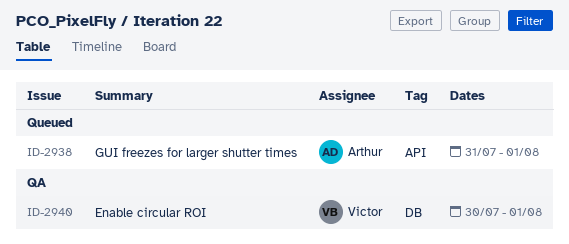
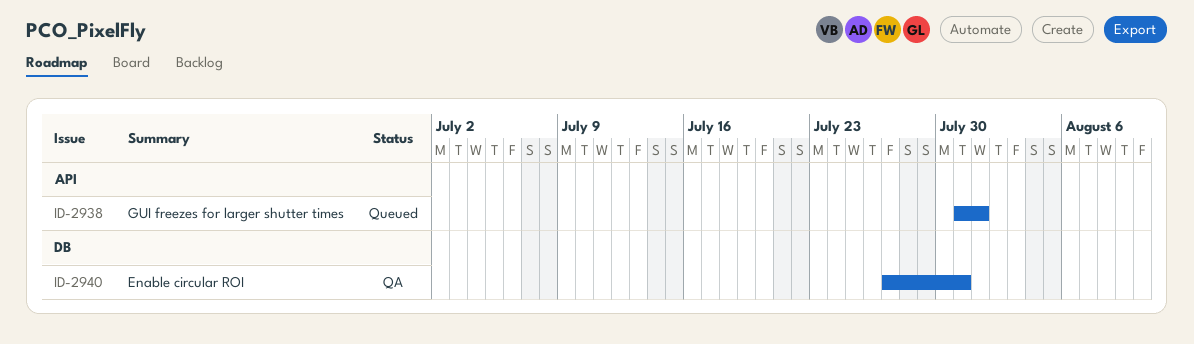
ID-2940, start: Jul 30 -> Jul 27
ID-2940, due: Aug 1 -> Jul 31

